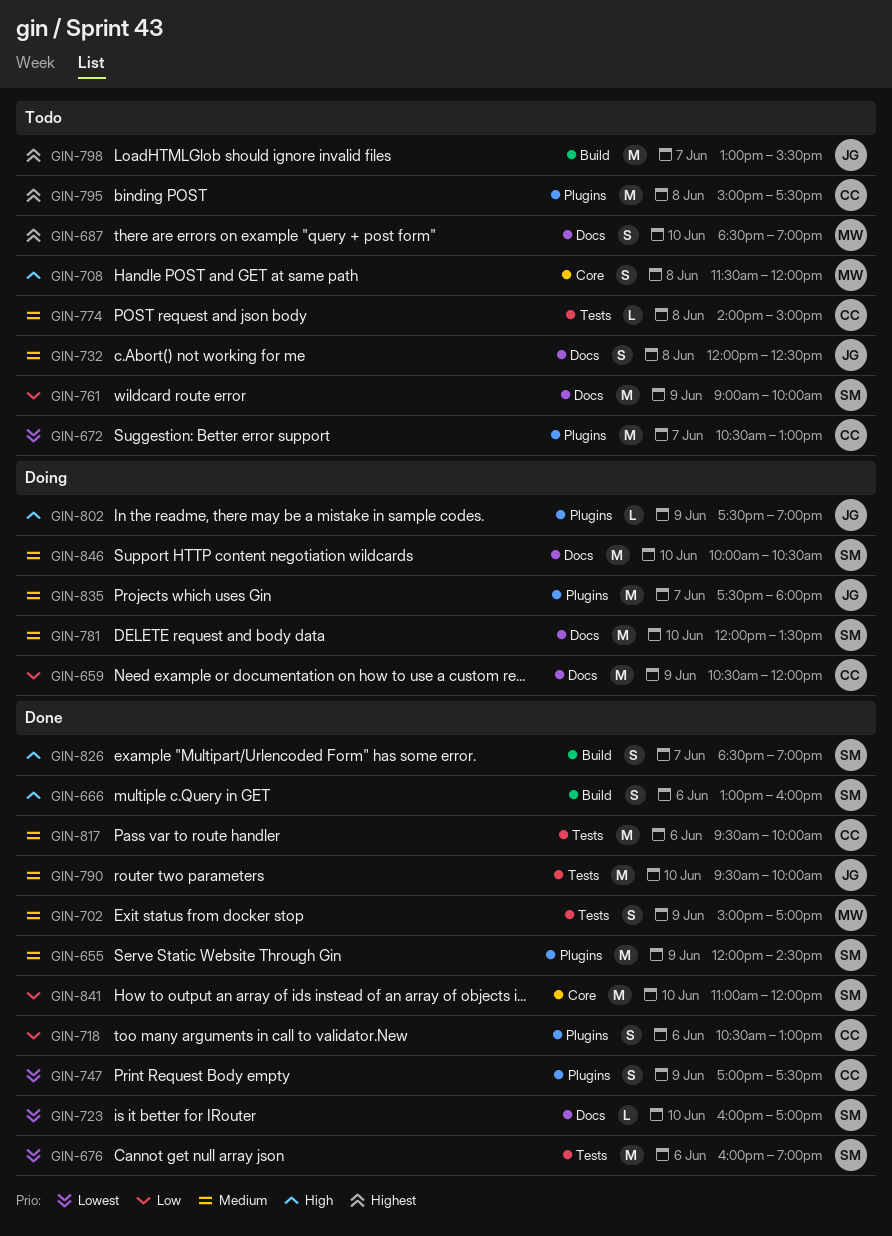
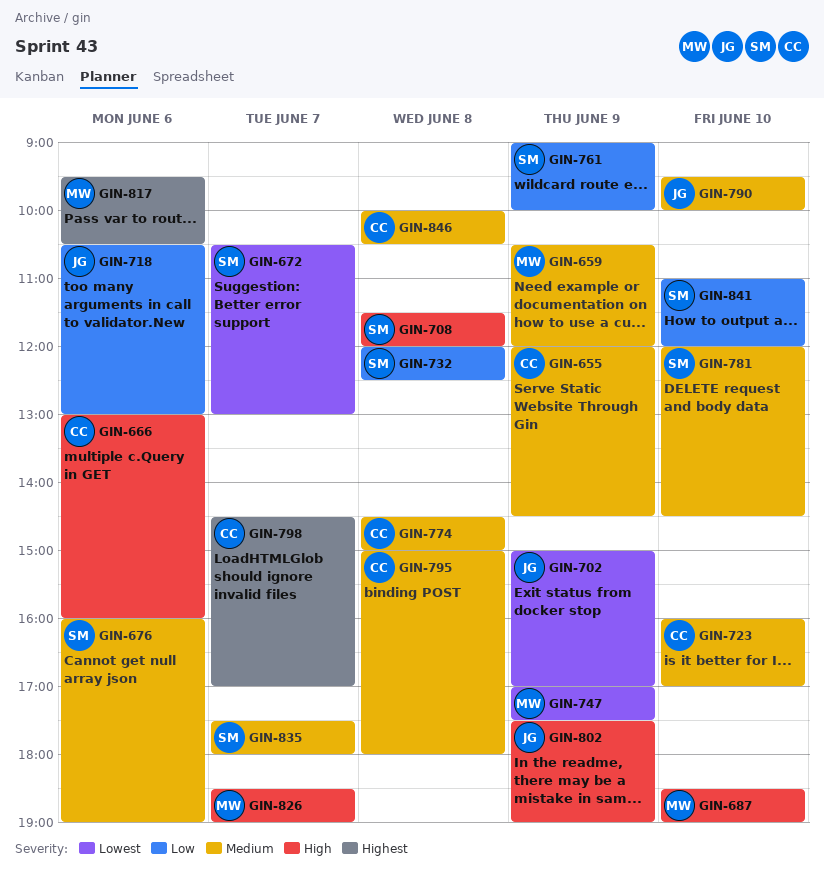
GIN-655, owner: SM -> CC
GIN-659, owner: CC -> MW
GIN-659, priority: Low -> Medium
GIN-666, owner: SM -> CC
GIN-672, owner: CC -> SM
GIN-676, priority: Lowest -> Medium
GIN-687, priority: Highest -> High
GIN-702, owner: MW -> JG
GIN-702, priority: Medium -> Lowest
GIN-708, owner: MW -> SM
GIN-718, owner: CC -> JG
GIN-723, owner: SM -> CC
GIN-723, priority: Lowest -> Medium
GIN-732, owner: JG -> SM
GIN-732, priority: Medium -> Low
GIN-747, owner: CC -> MW
GIN-774, begins: 14:00 -> 14:30
GIN-781, ends: 13:30 -> 14:30
GIN-795, priority: Highest -> Medium
GIN-795, ends: 17:30 -> 18:00
GIN-798, owner: JG -> CC
GIN-798, begins: 13:00 -> 14:30
GIN-798, ends: 15:30 -> 17:00
GIN-817, owner: CC -> MW
GIN-817, priority: Medium -> Highest
GIN-817, ends: 10:00 -> 10:30
GIN-826, owner: SM -> MW
GIN-835, owner: JG -> SM
GIN-846, owner: SM -> CC
GIN-846, day: Jun 10 -> Jun 8

